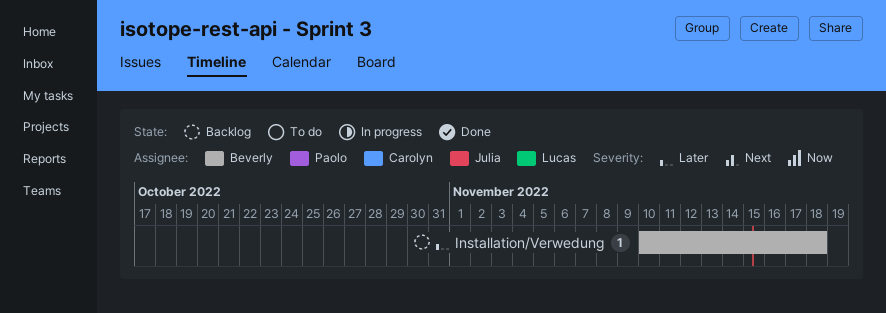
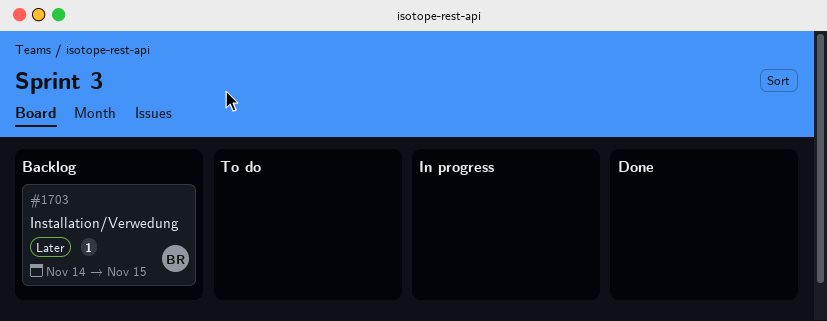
Installation/Verwedung, start: Nov 10 -> Nov 14
Installation/Verwedung, due: Nov 18 -> Nov 15

